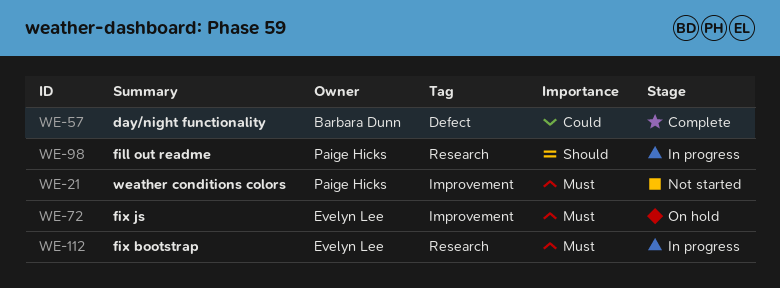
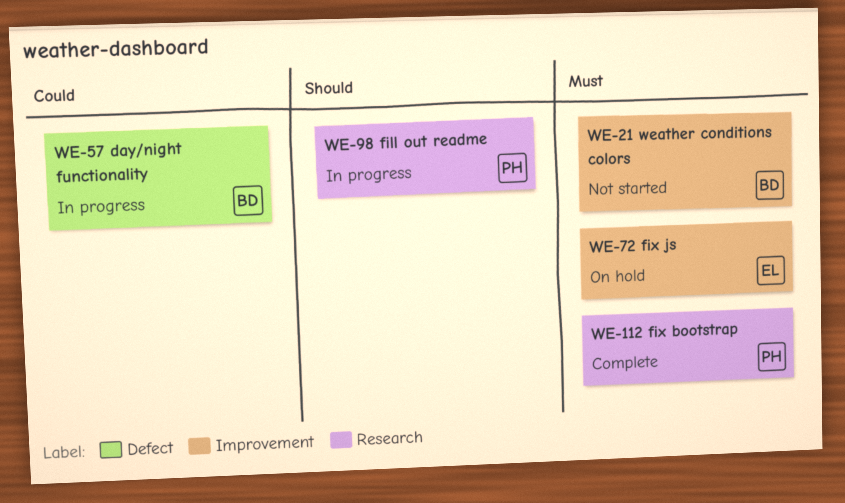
WE-21, owner: Paige Hicks -> Barbara Dunn
WE-57, status: Complete -> In progress
WE-112, status: In progress -> Complete
WE-112, owner: Evelyn Lee -> Paige Hicks

